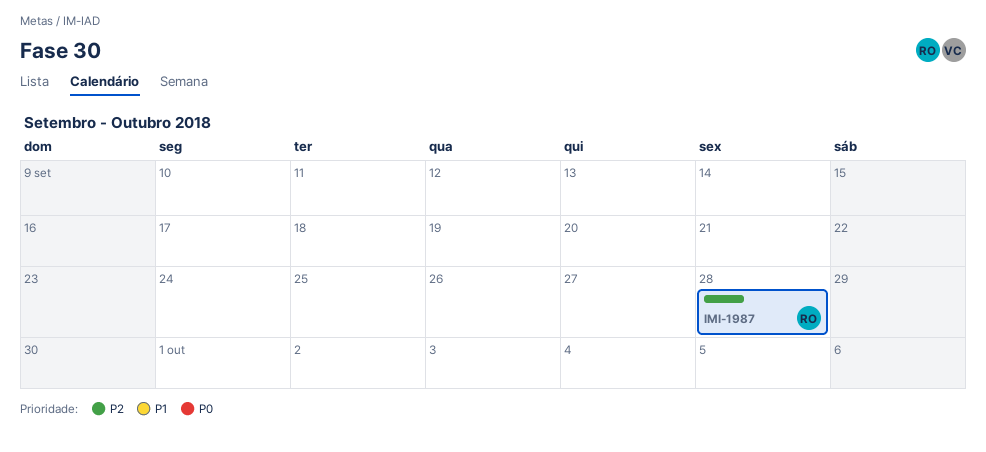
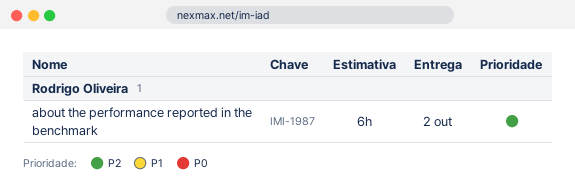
IMI-1987, due: Sep 28 -> Oct 2

